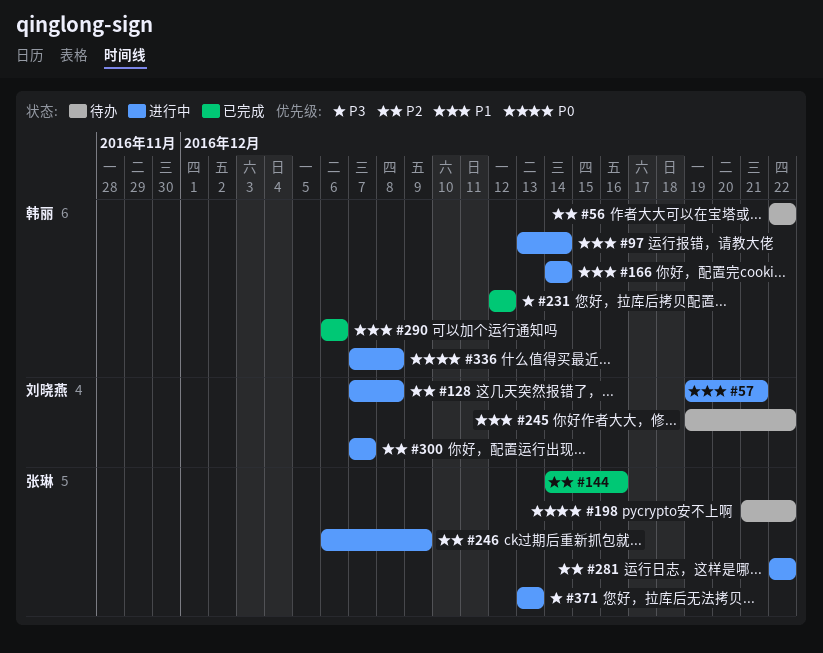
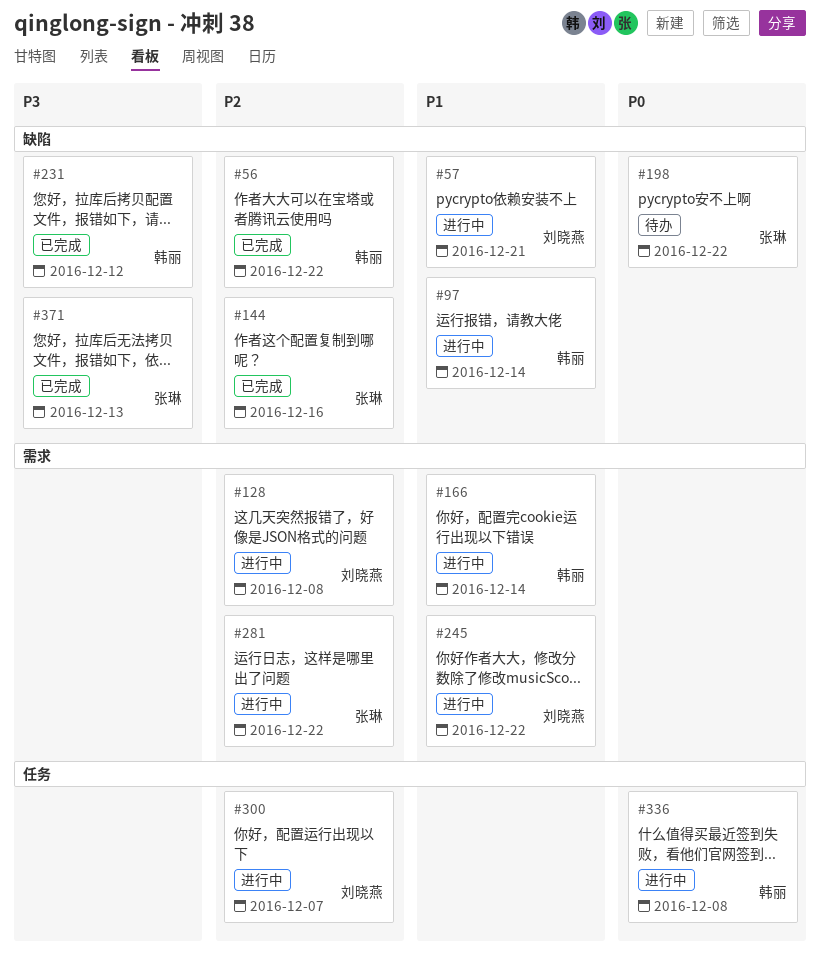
#56, status: 待办 -> 已完成
#245, status: 待办 -> 进行中
#246: present -> none
#290: present -> none
#371, status: 进行中 -> 已完成

